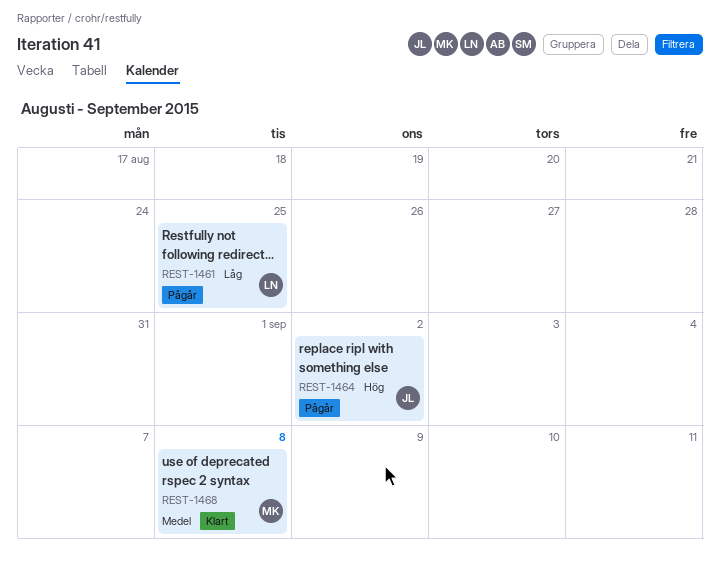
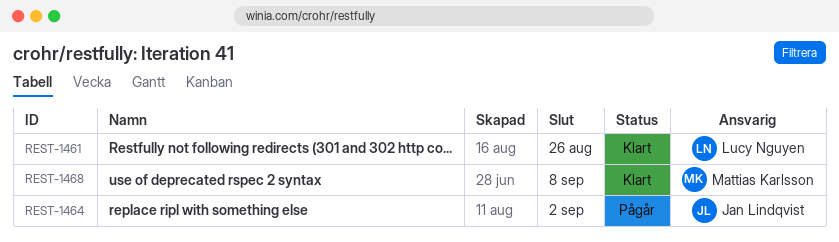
REST-1461, status: Pågår -> Klart
REST-1461, due: Aug 25 -> Aug 26

